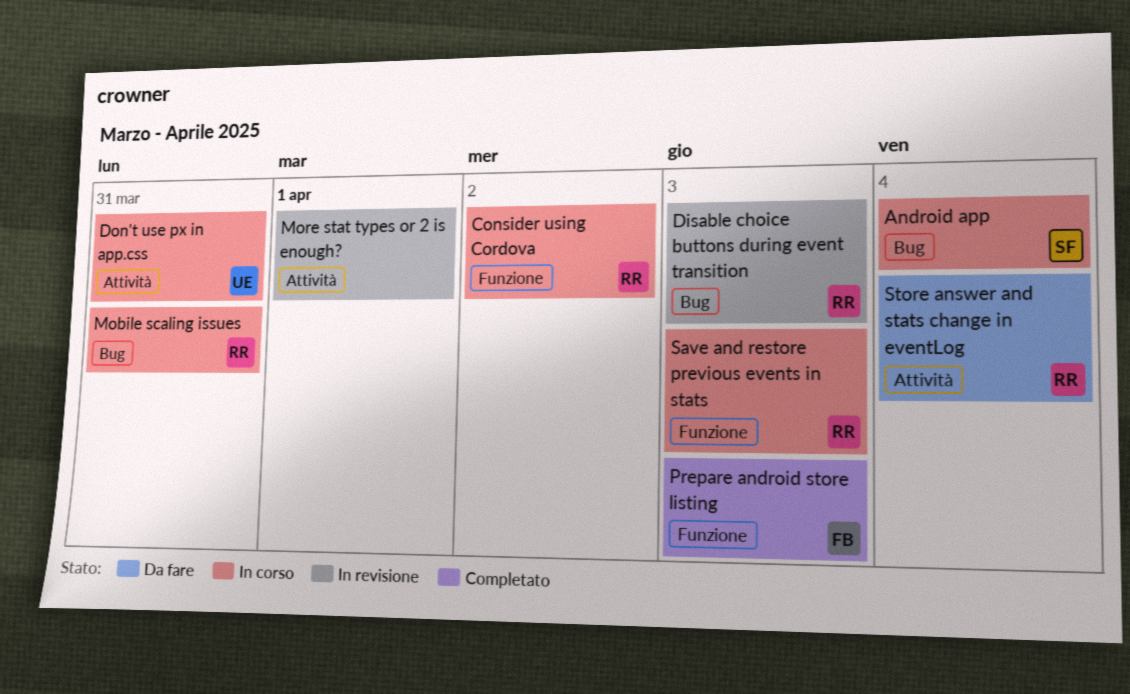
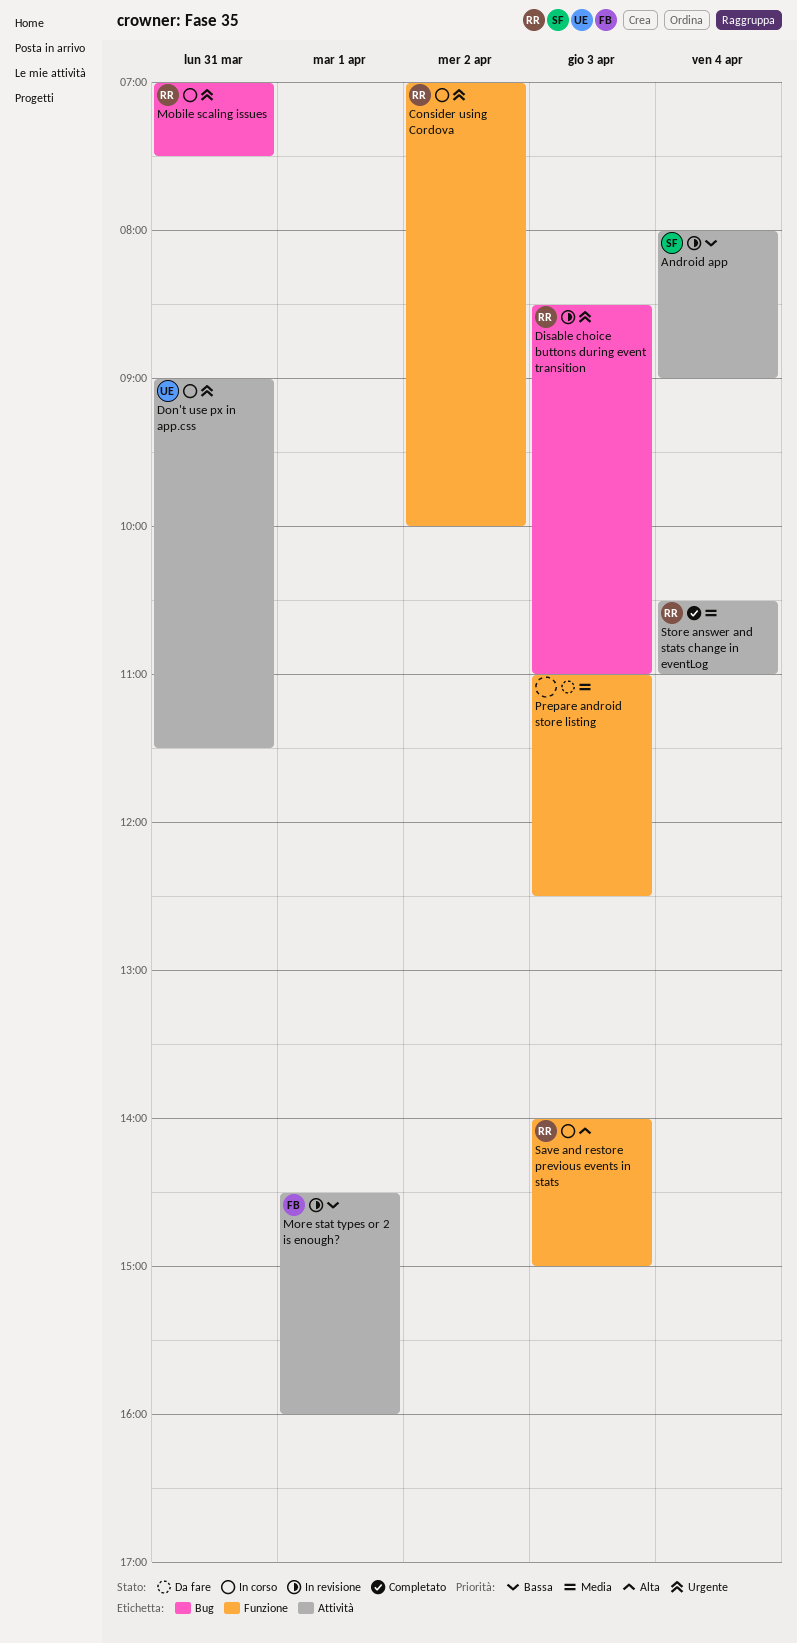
Android app, status: In corso -> In revisione
Android app, label: Bug -> Attività
More stat types or 2 is enough?, owner: none -> FB
Prepare android store listing, status: Completato -> Da fare
Prepare android store listing, owner: FB -> none
Store answer and stats change in eventLog, status: Da fare -> Completato

